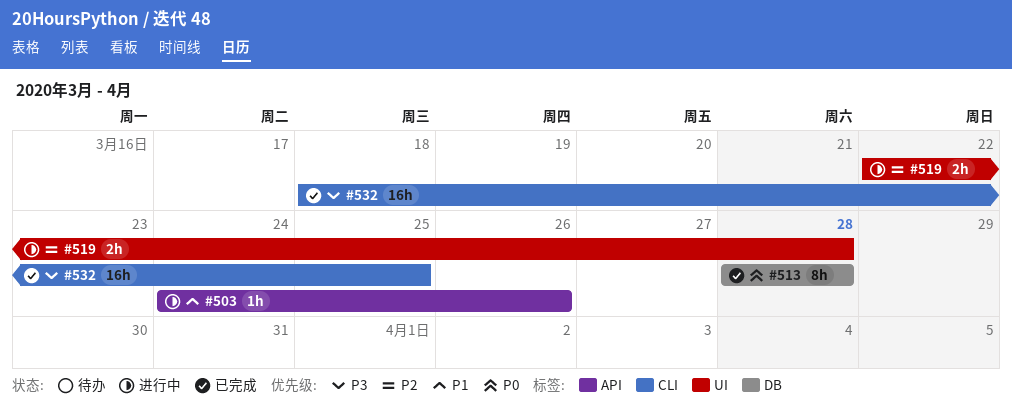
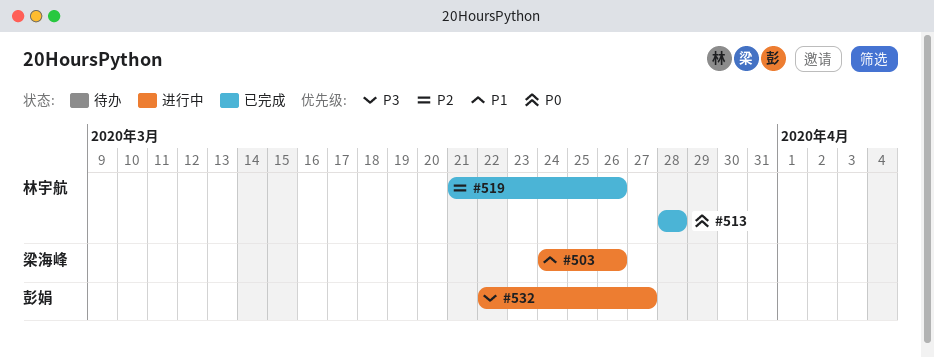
#519, status: 进行中 -> 已完成
#519, start: Mar 22 -> Mar 21
#519, due: Mar 28 -> Mar 26
#532, status: 已完成 -> 进行中
#532, start: Mar 18 -> Mar 22
#532, due: Mar 25 -> Mar 27

